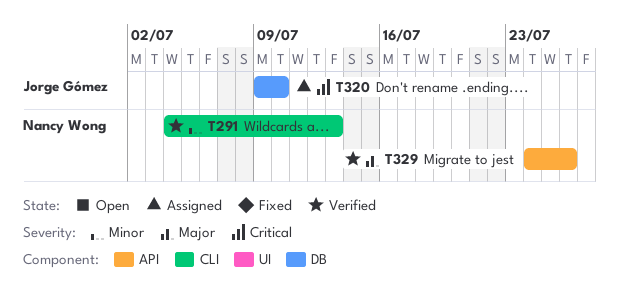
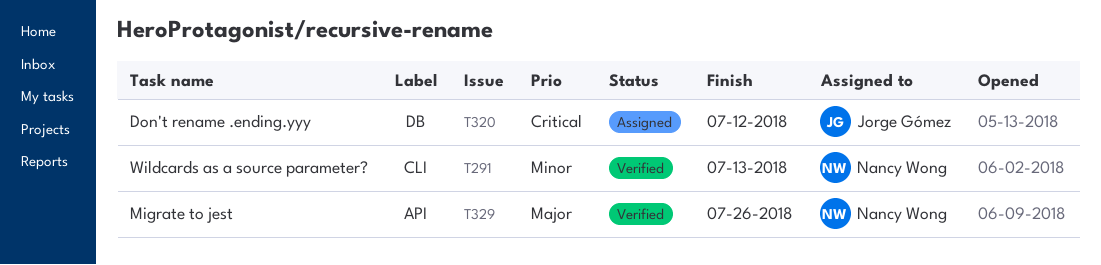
T320, due: Jul 10 -> Jul 12

